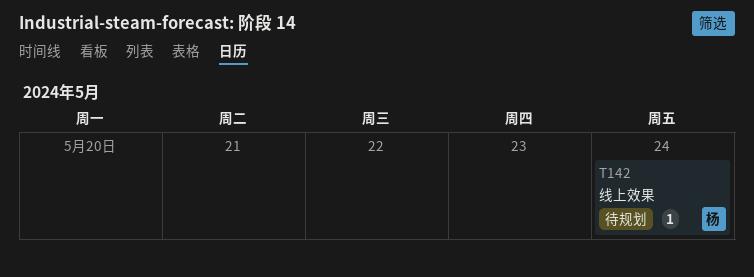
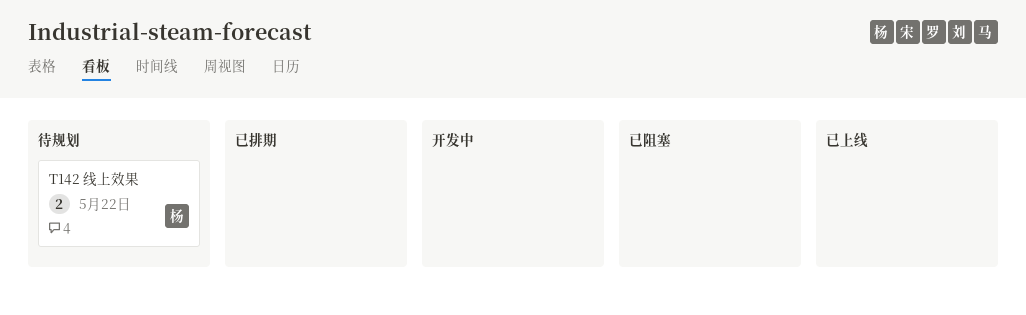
T142, estimate: 1 -> 2
T142, due: May 24 -> May 22

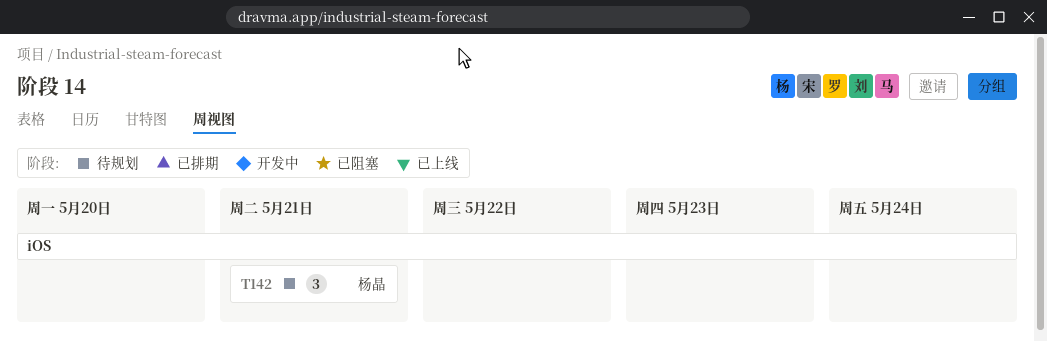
T142, estimate: 2 -> 3
T142, due: May 22 -> May 21

